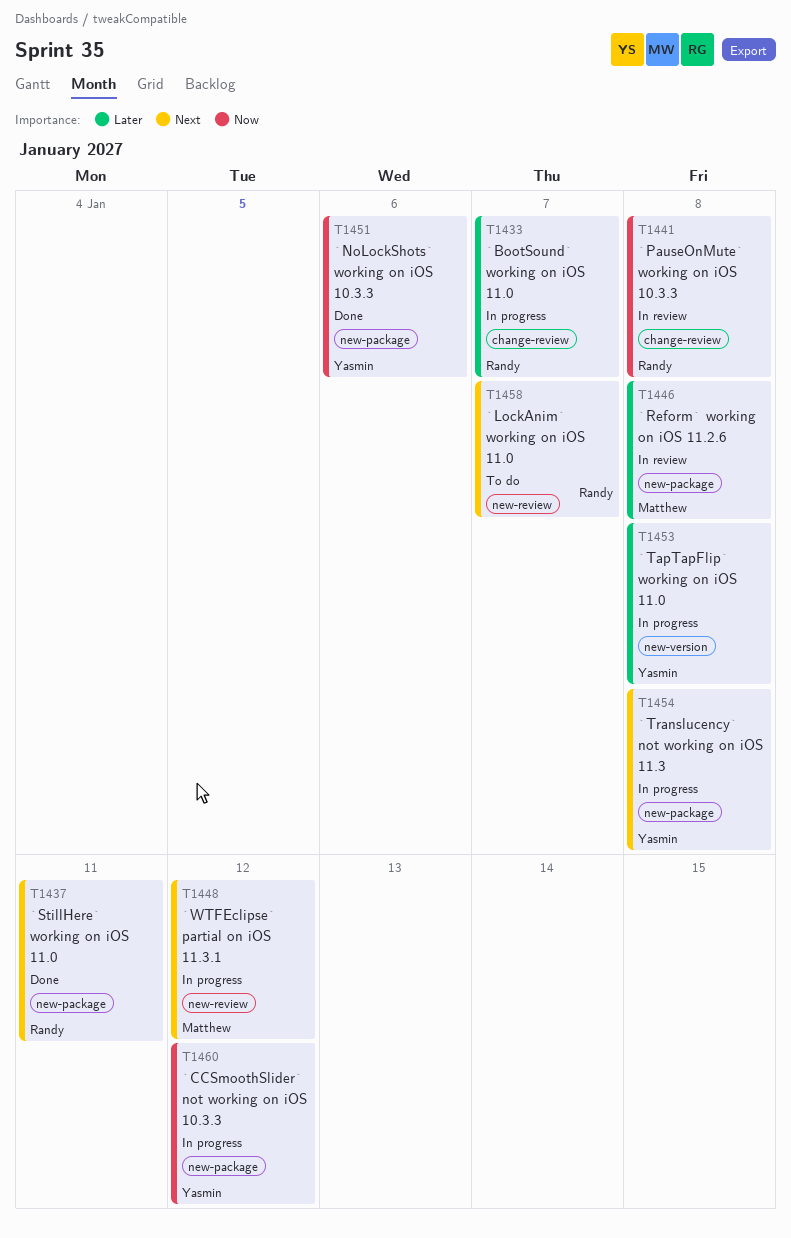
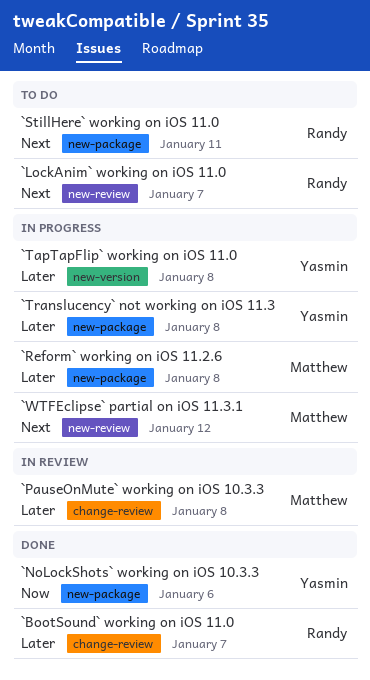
`BootSound` working on iOS 11.0, status: In progress -> Done
`CCSmoothSlider` not working on iOS 10.3.3: present -> none
`PauseOnMute` working on iOS 10.3.3, owner: Randy -> Matthew
`PauseOnMute` working on iOS 10.3.3, priority: Now -> Later
`Reform` working on iOS 11.2.6, status: In review -> In progress
`StillHere` working on iOS 11.0, status: Done -> To do
`Translucency` not working on iOS 11.3, priority: Next -> Later

